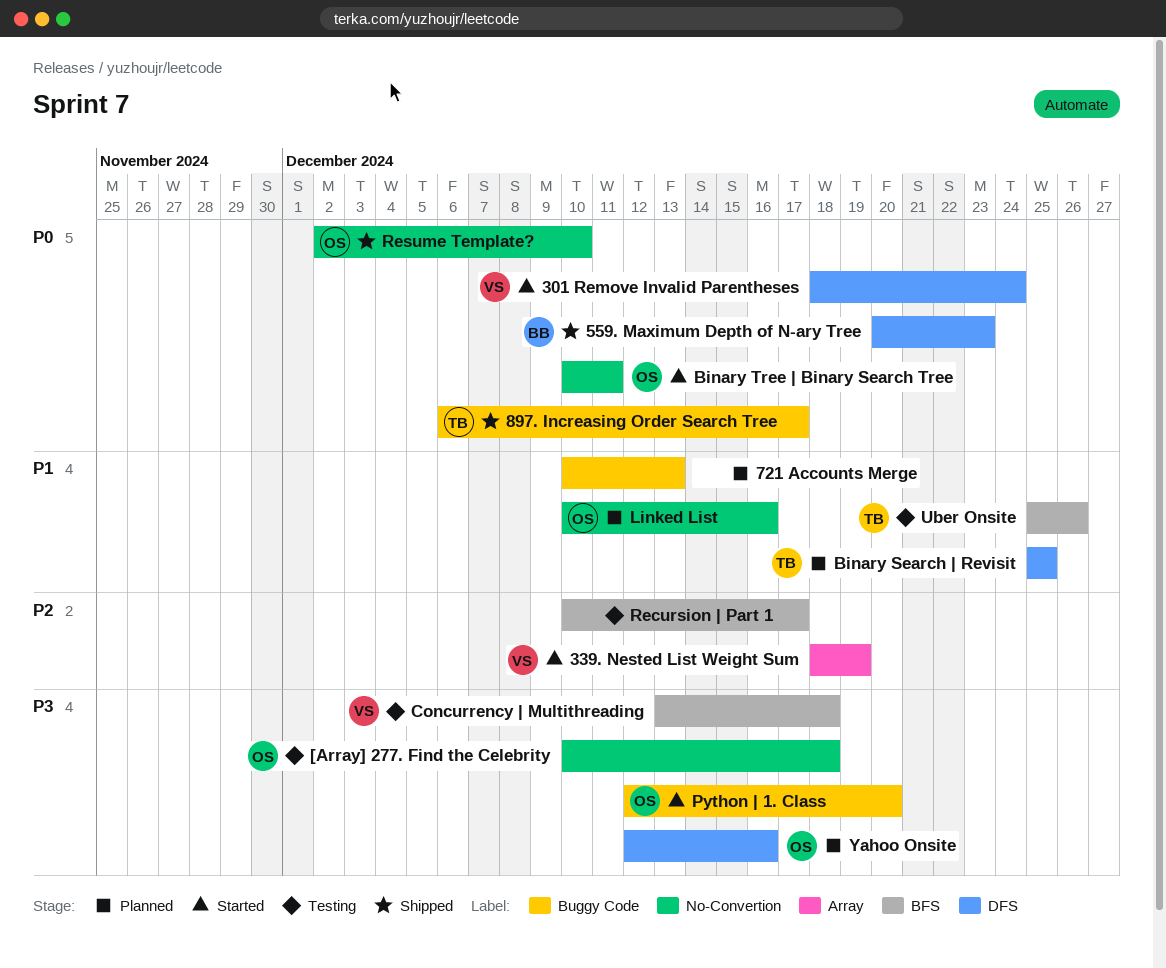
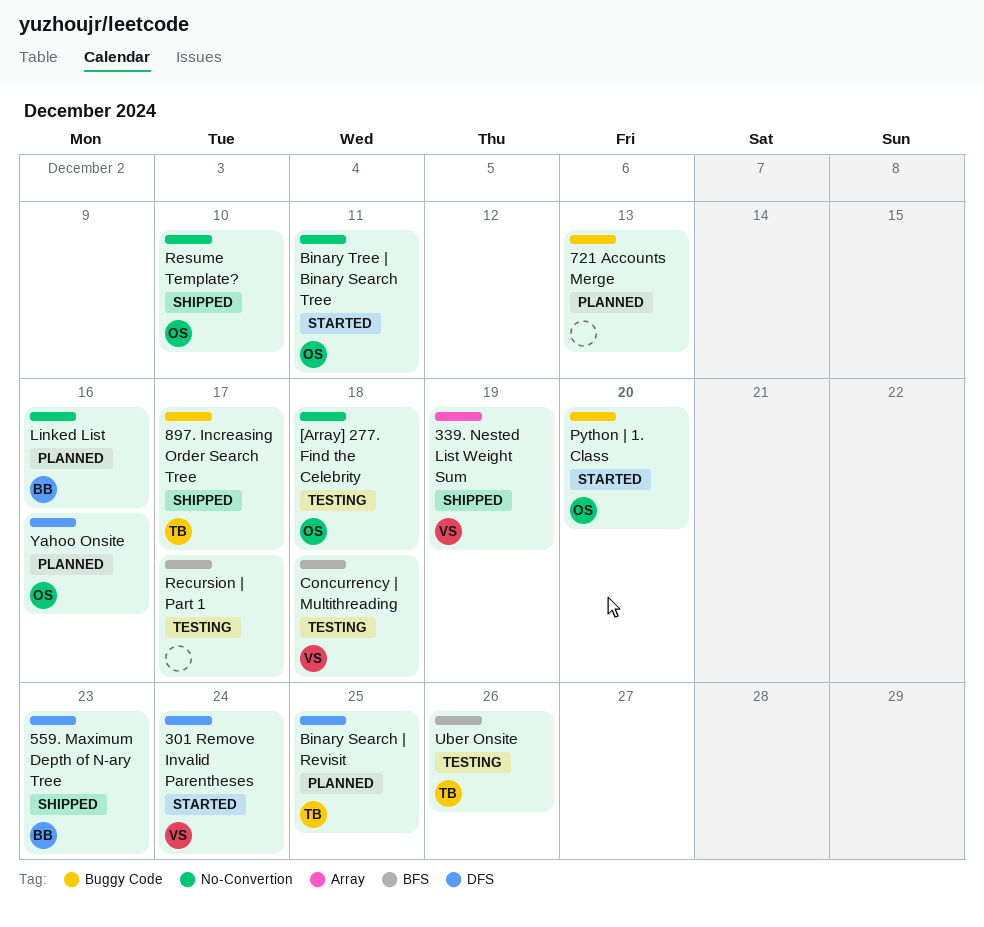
339. Nested List Weight Sum, status: Started -> Shipped
Linked List, owner: OS -> BB

